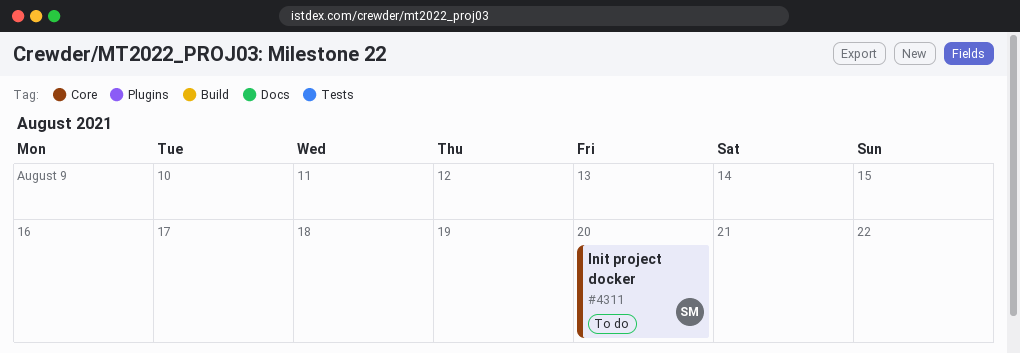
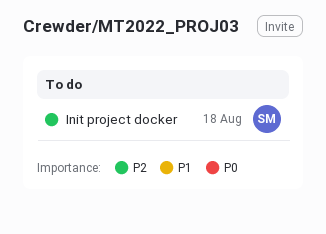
Init project docker, due: Aug 20 -> Aug 18

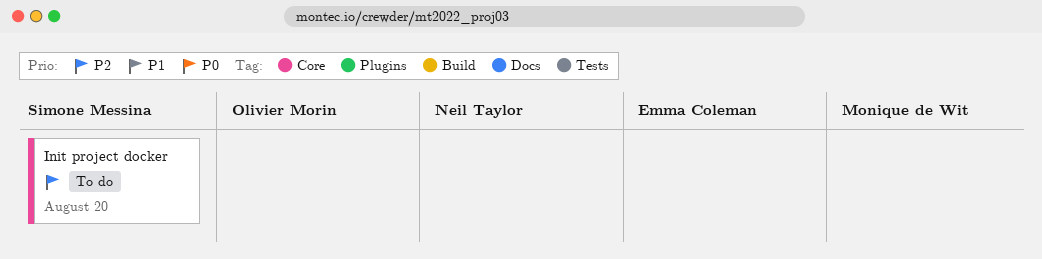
Init project docker, due: Aug 18 -> Aug 20

